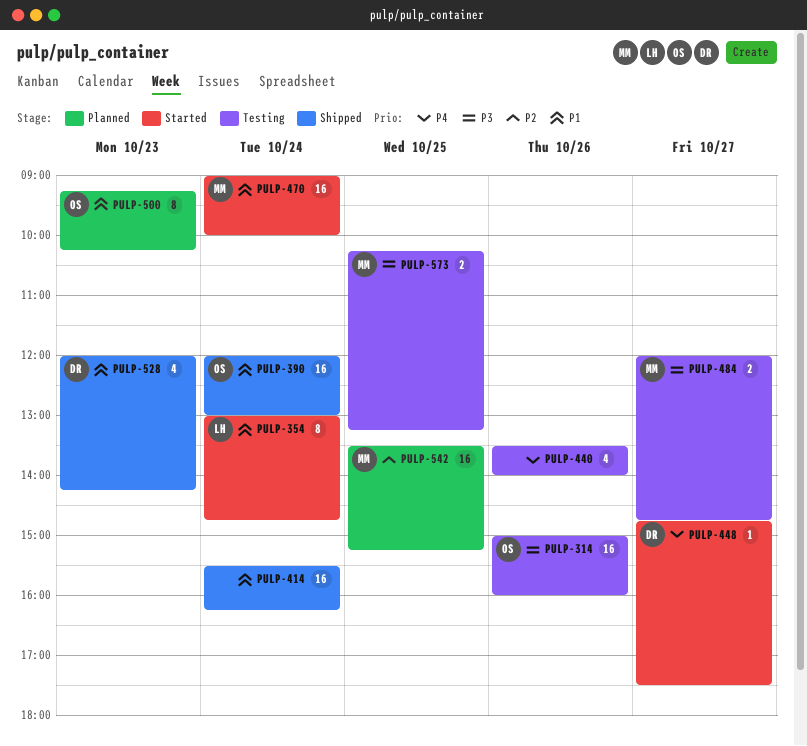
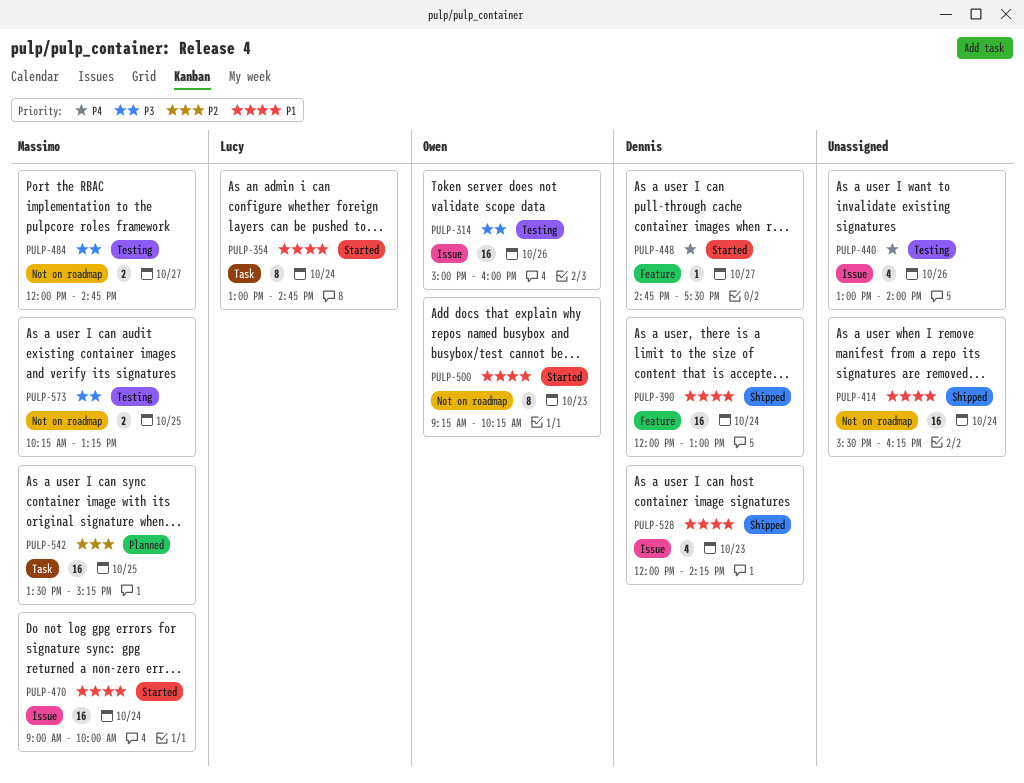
PULP-390, owner: Owen -> Dennis
PULP-440, begins: 13:30 -> 13:00
PULP-500, status: Planned -> Started

